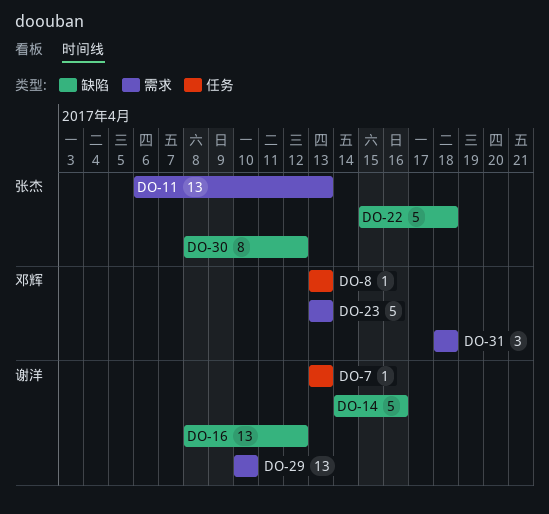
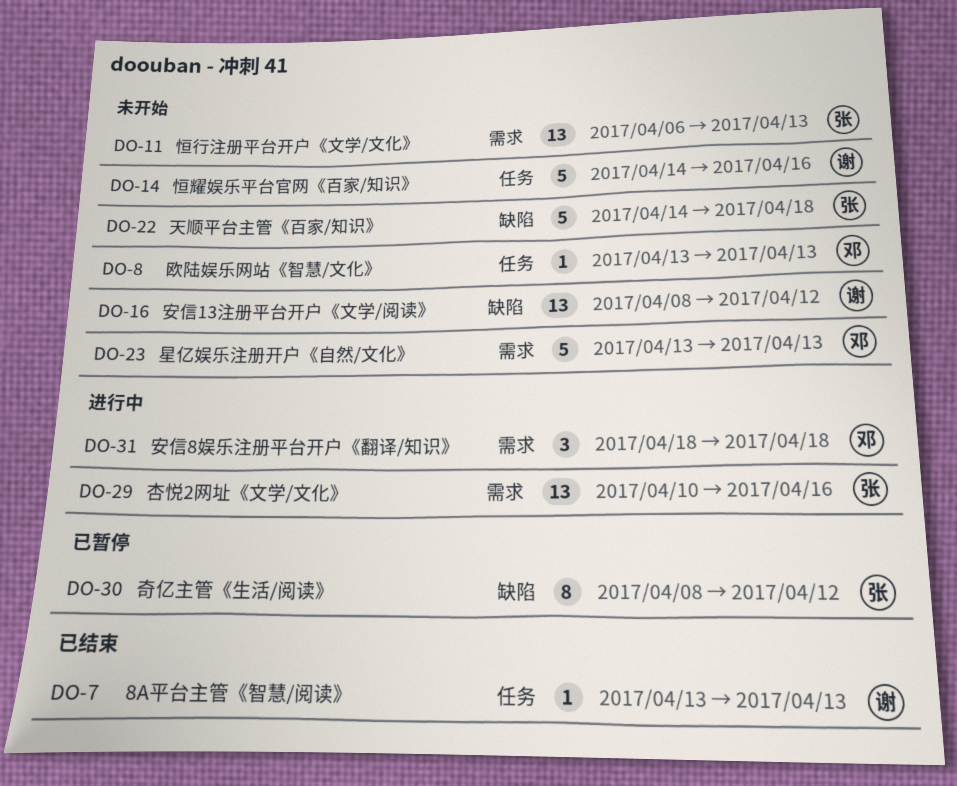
DO-14, label: 缺陷 -> 任务
DO-22, start: Apr 15 -> Apr 14
DO-29, owner: 谢洋 -> 张杰
DO-29, due: Apr 10 -> Apr 16

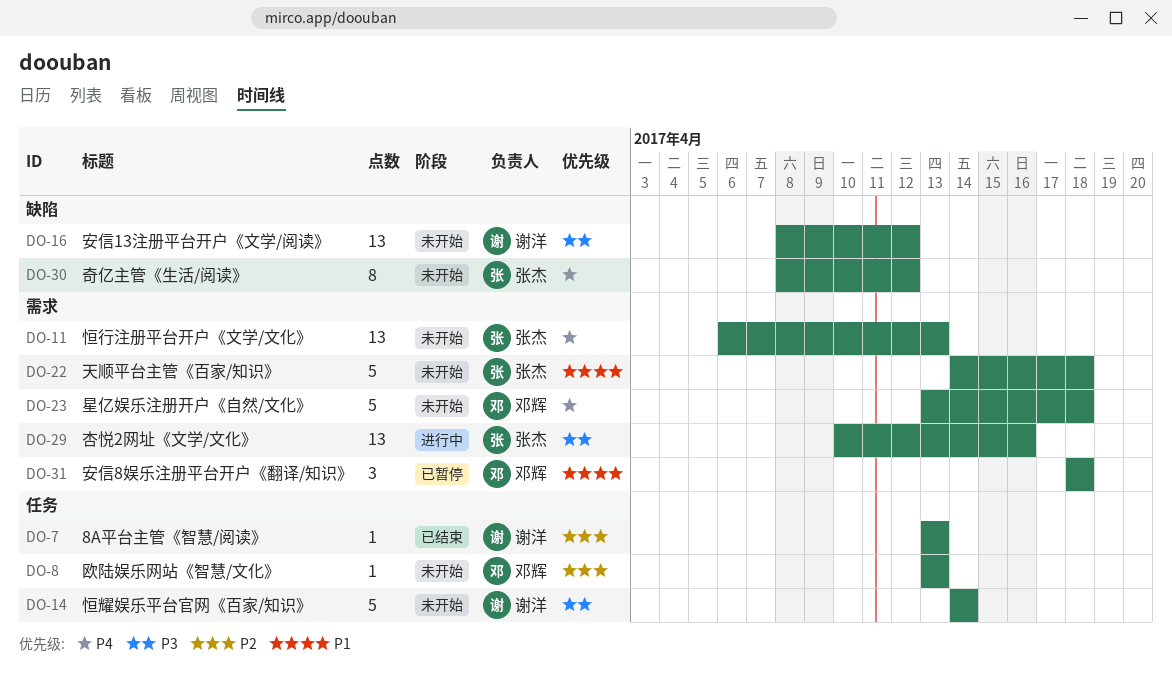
DO-14, due: Apr 16 -> Apr 14
DO-22, label: 缺陷 -> 需求
DO-23, due: Apr 13 -> Apr 18
DO-30, status: 已暂停 -> 未开始
DO-31, status: 进行中 -> 已暂停

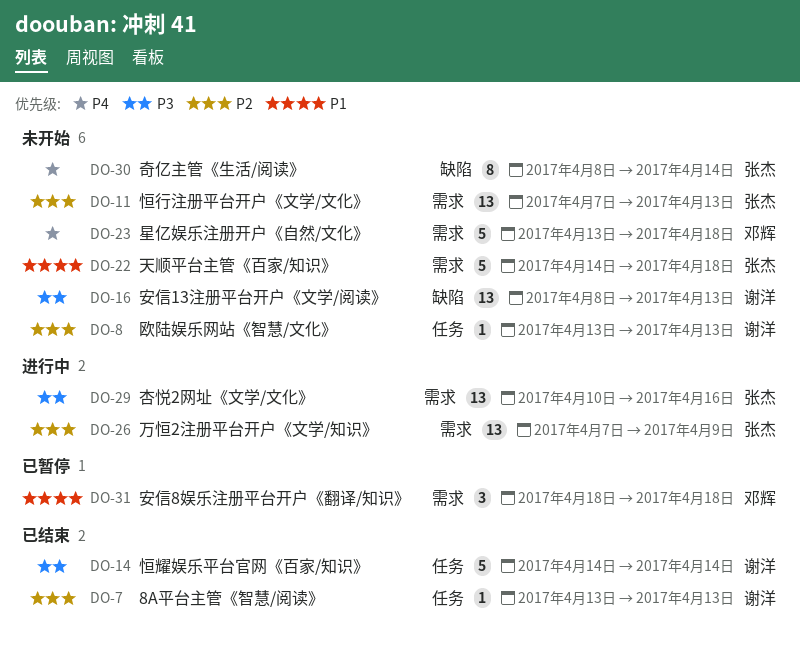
DO-8, owner: 邓辉 -> 谢洋
DO-11, priority: P4 -> P2
DO-11, start: Apr 6 -> Apr 7
DO-14, status: 未开始 -> 已结束
DO-16, due: Apr 12 -> Apr 13
DO-26: none -> present
DO-30, due: Apr 12 -> Apr 14

